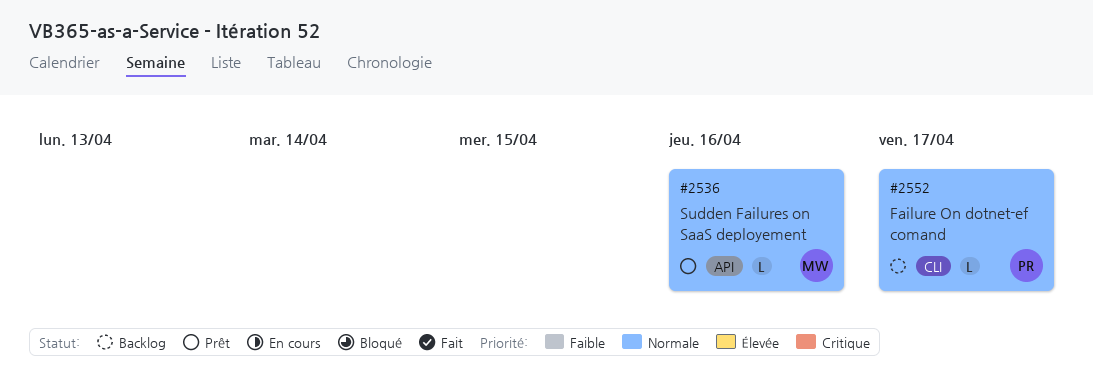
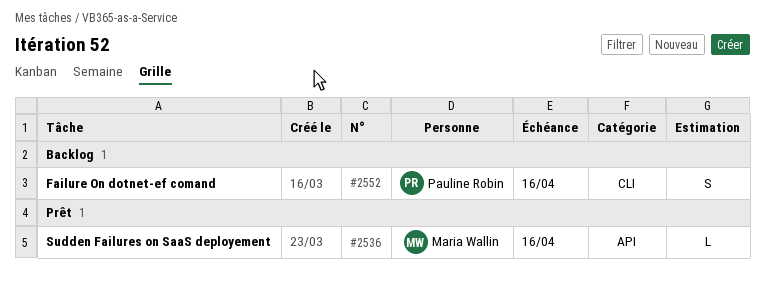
#2552, estimate: L -> S
#2552, due: Apr 17 -> Apr 16

